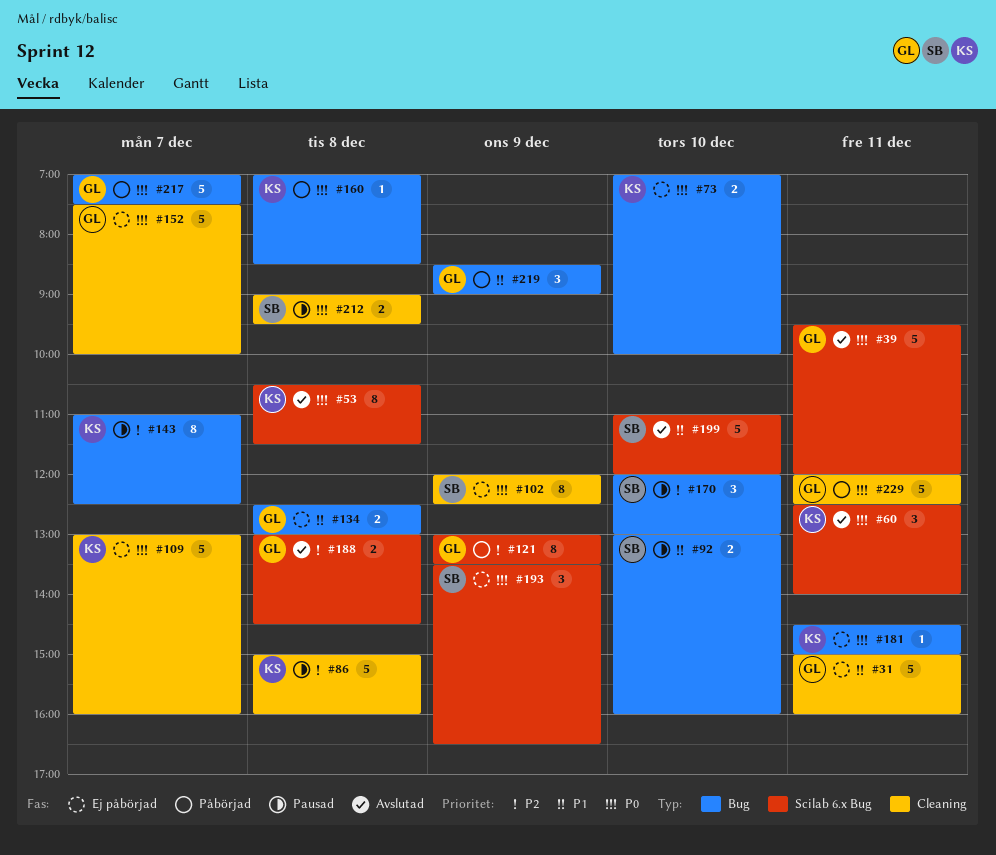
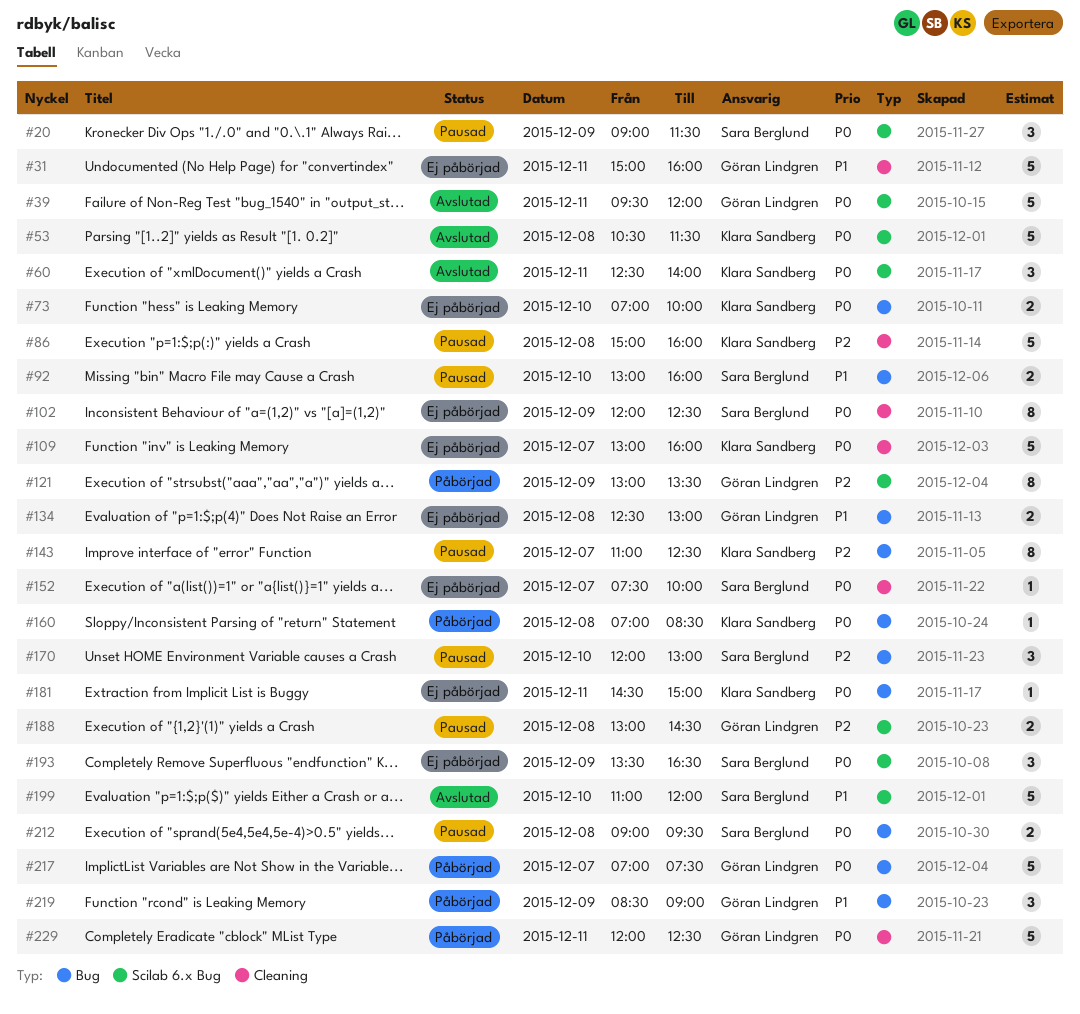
#20: none -> present
#53, estimate: 8 -> 5
#152, owner: Göran Lindgren -> Sara Berglund
#152, estimate: 5 -> 1
#188, status: Avslutad -> Pausad
#212, label: Cleaning -> Bug

